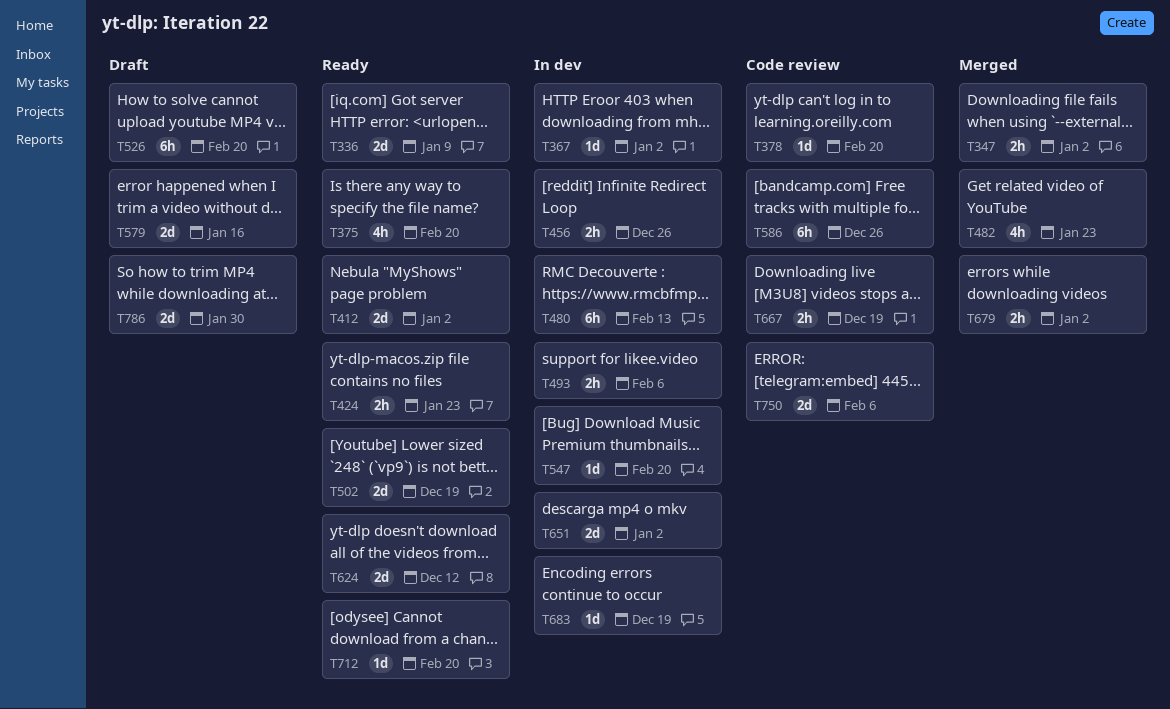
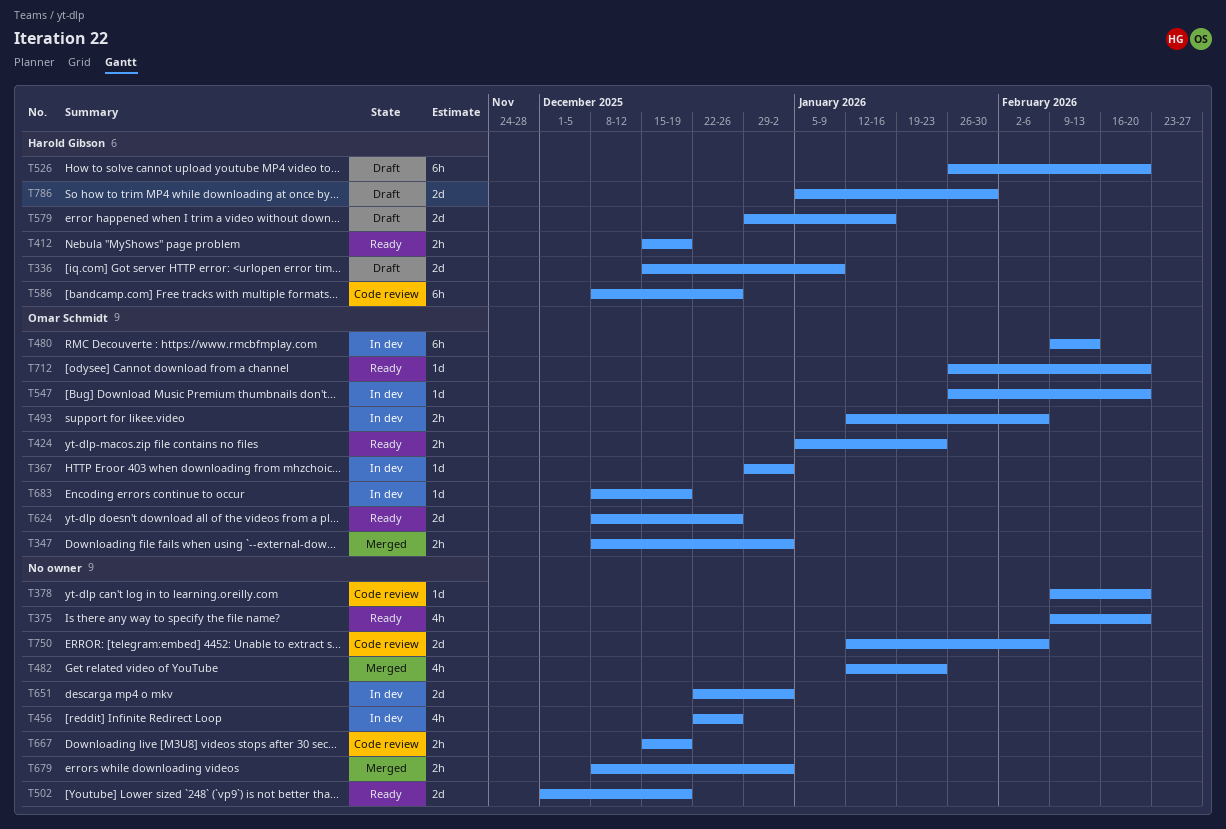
T336, status: Ready -> Draft
T412, estimate: 2d -> 2h
T412, due: Jan 2 -> Dec 19
T456, estimate: 2h -> 4h
T624, due: Dec 12 -> Dec 26

